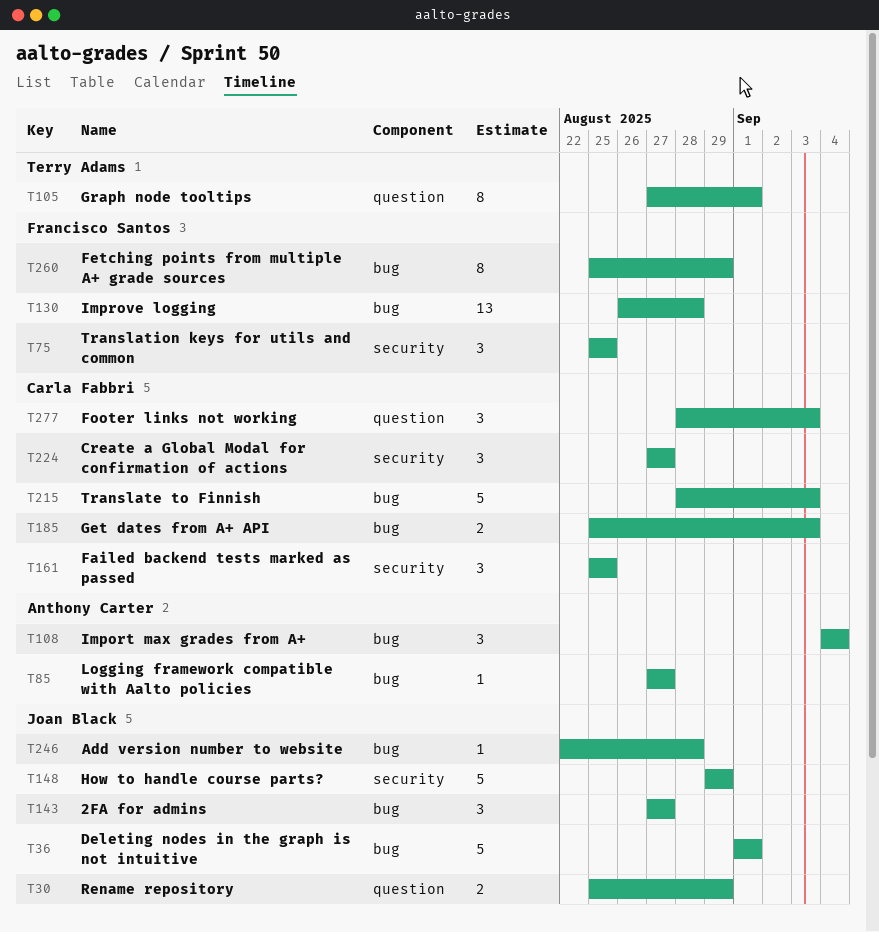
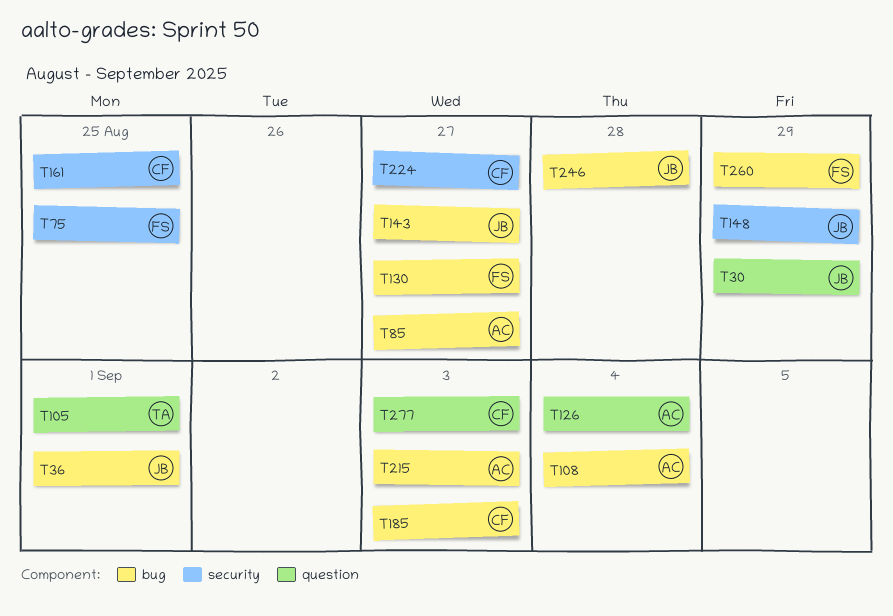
T126: none -> present
T130, due: Aug 28 -> Aug 27
T215, owner: Carla Fabbri -> Anthony Carter

